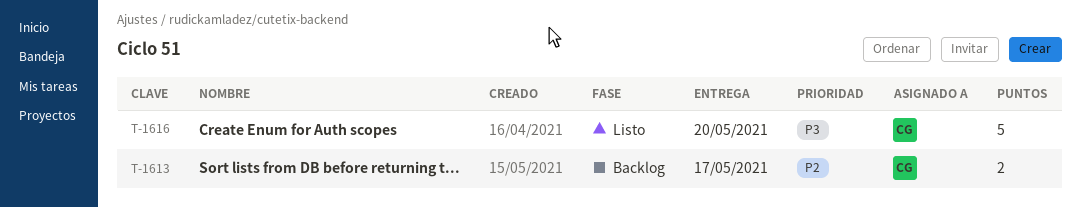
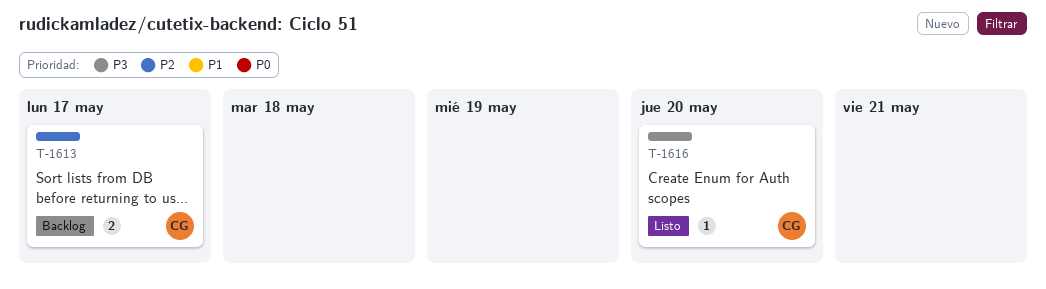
T-1616, estimate: 5 -> 1

